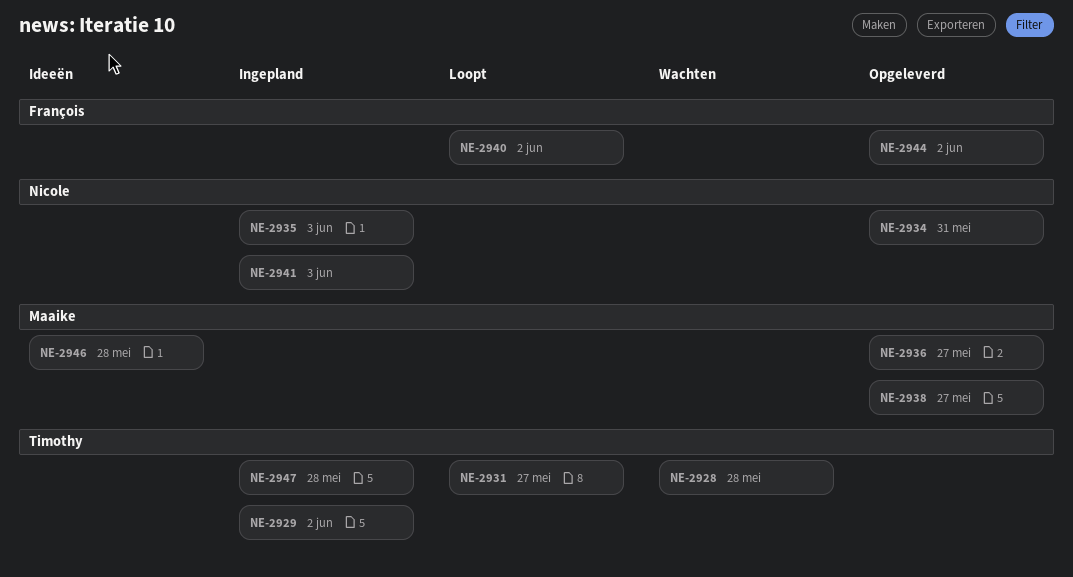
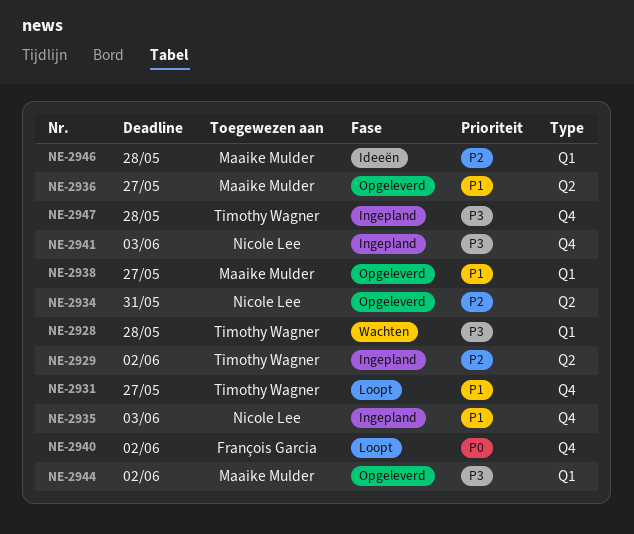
NE-2944, owner: François Garcia -> Maaike Mulder

